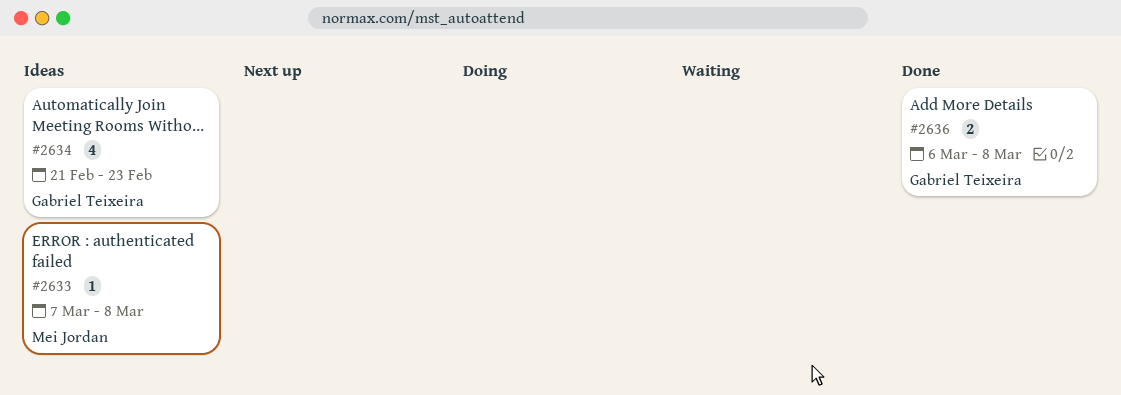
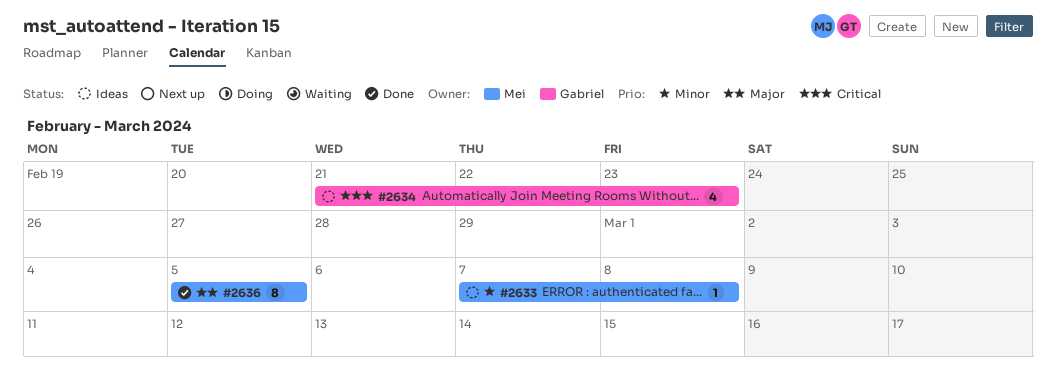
#2636, owner: Gabriel Teixeira -> Mei Jordan
#2636, estimate: 2 -> 8
#2636, start: Mar 6 -> Mar 5
#2636, due: Mar 8 -> Mar 5

